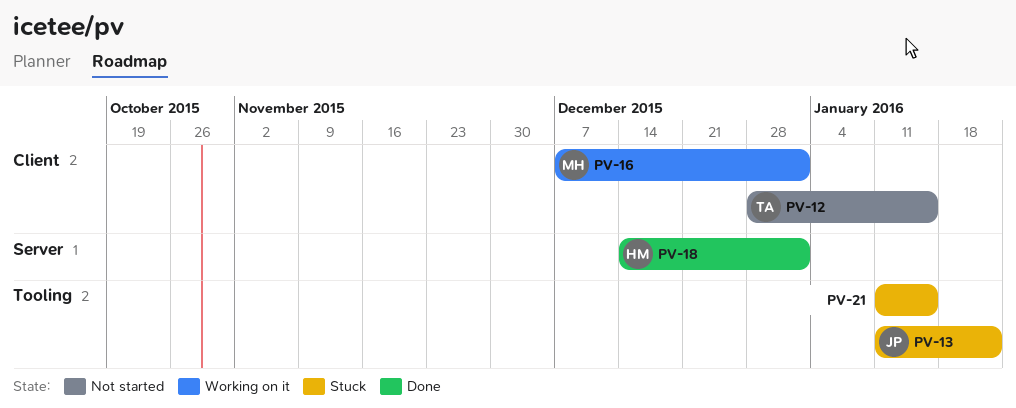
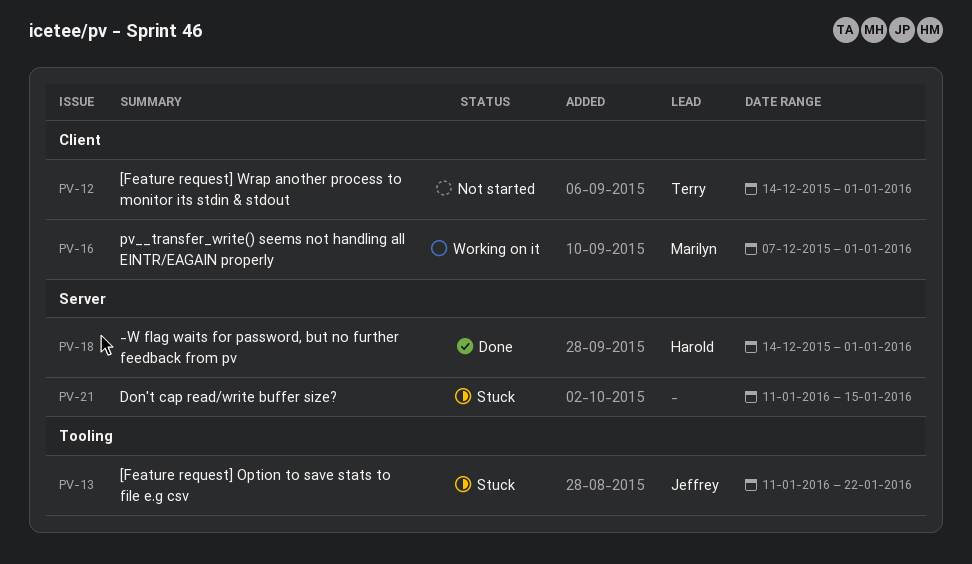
PV-12, start: Dec 28 -> Dec 14
PV-12, due: Jan 15 -> Jan 1
PV-21, label: Tooling -> Server

